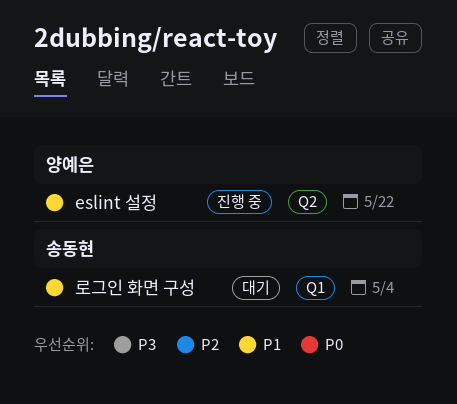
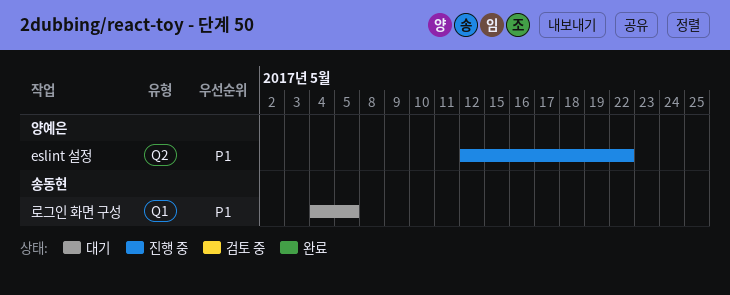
로그인 화면 구성, due: May 4 -> May 5

